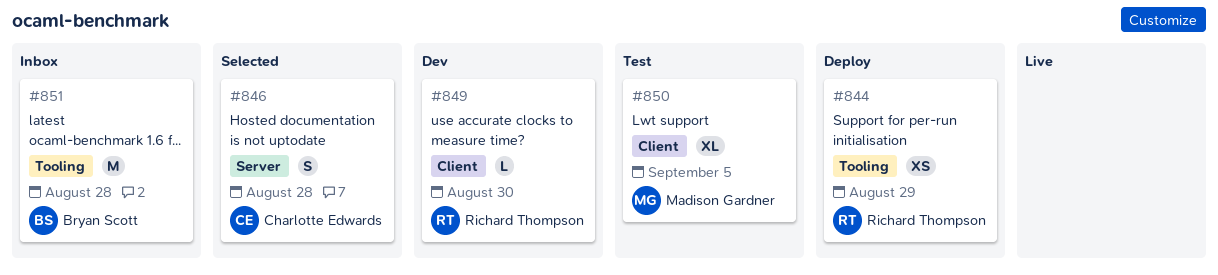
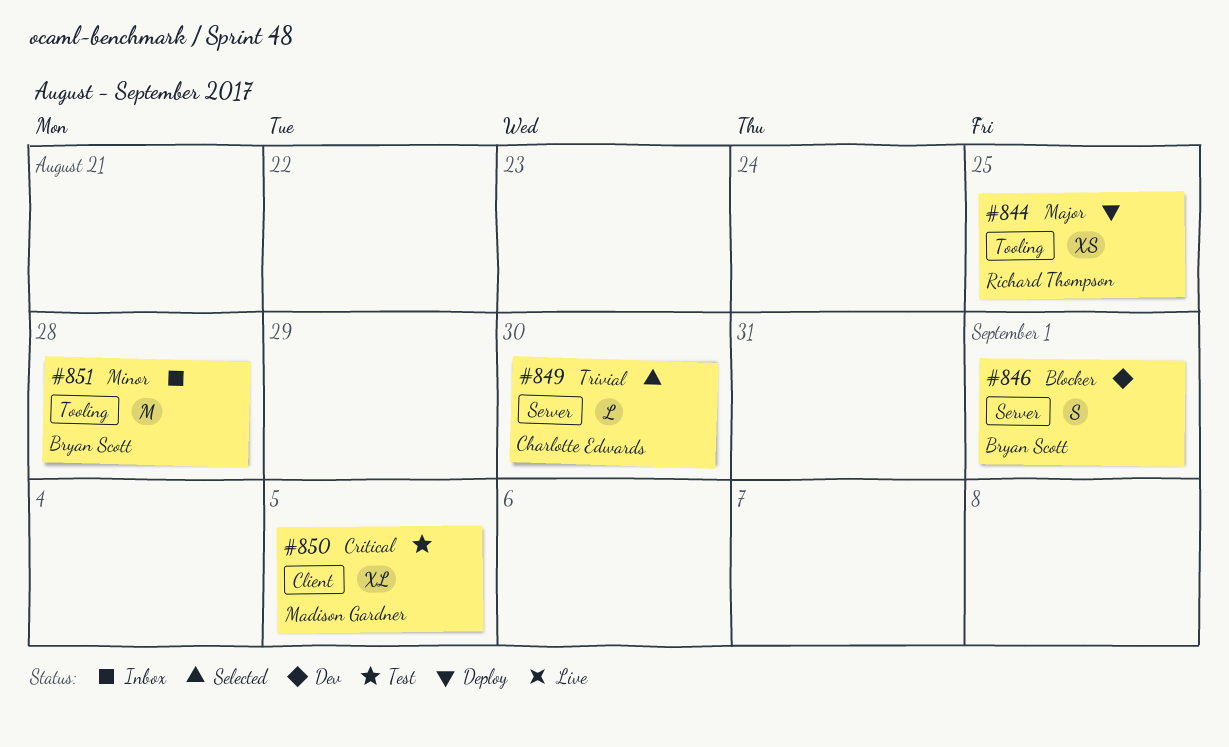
#844, due: Aug 29 -> Aug 25
#846, status: Selected -> Dev
#846, owner: Charlotte Edwards -> Bryan Scott
#846, due: Aug 28 -> Sep 1
#849, status: Dev -> Selected
#849, owner: Richard Thompson -> Charlotte Edwards
#849, label: Client -> Server

